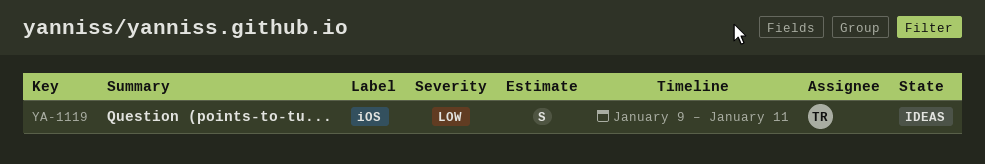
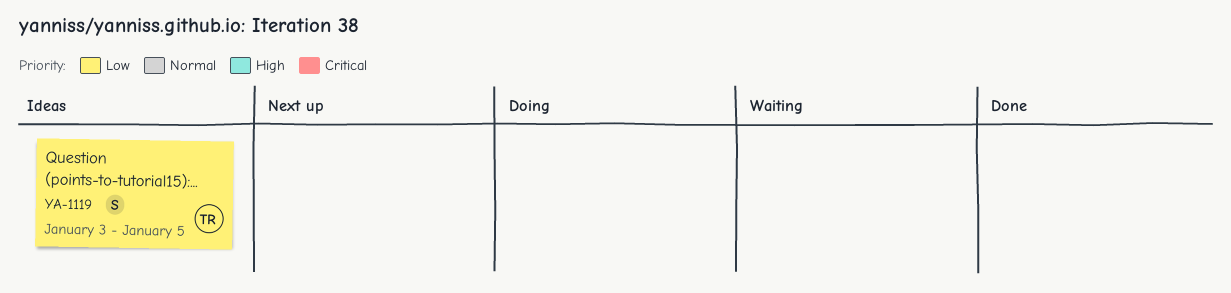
YA-1119, start: Jan 9 -> Jan 3
YA-1119, due: Jan 11 -> Jan 5

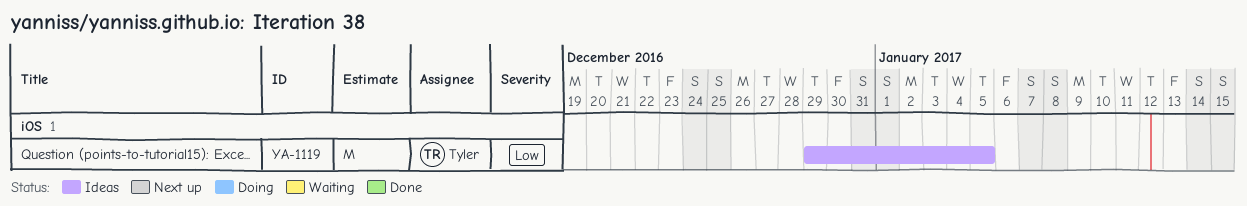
YA-1119, estimate: S -> M
YA-1119, start: Jan 3 -> Dec 29

